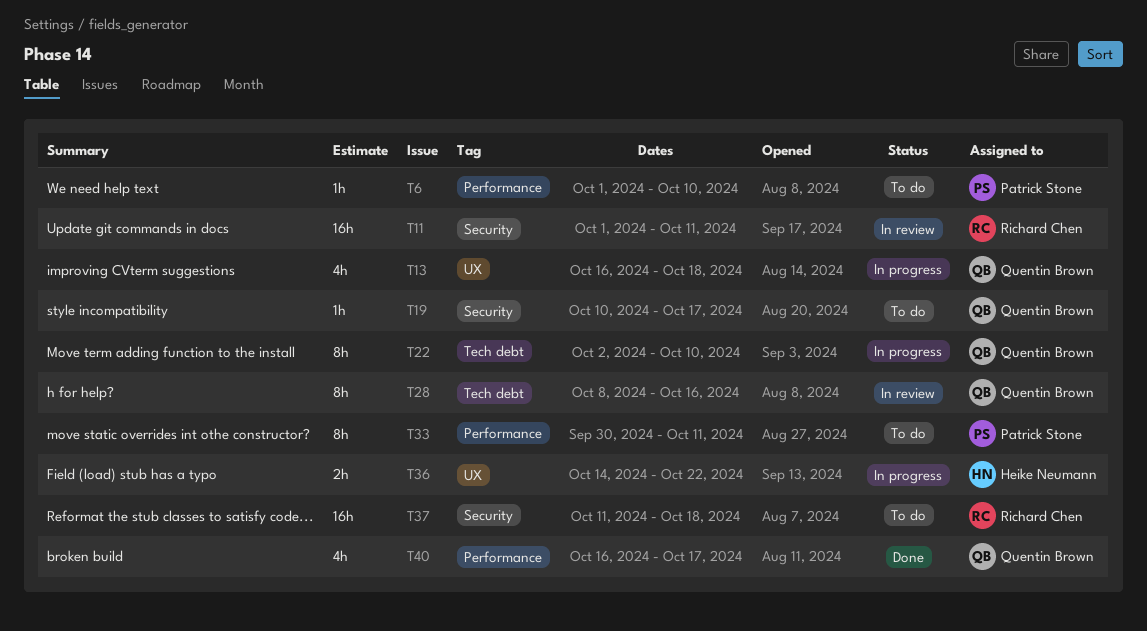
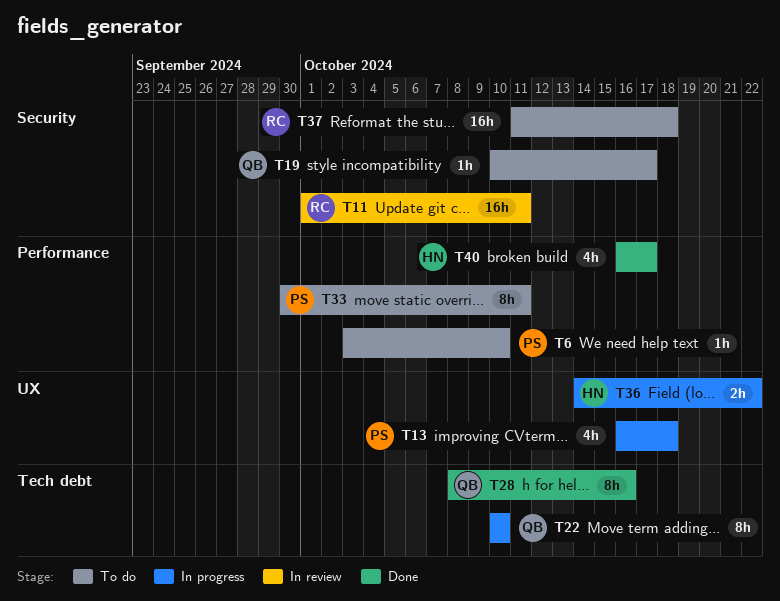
T6, start: Oct 1 -> Oct 3
T13, owner: Quentin Brown -> Patrick Stone
T22, start: Oct 2 -> Oct 10
T28, status: In review -> Done
T40, owner: Quentin Brown -> Heike Neumann

